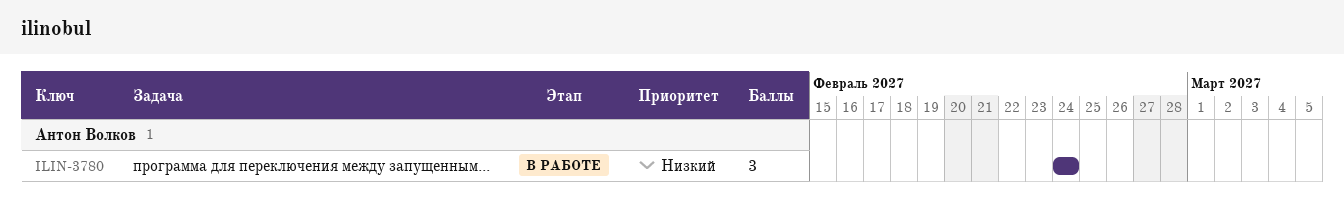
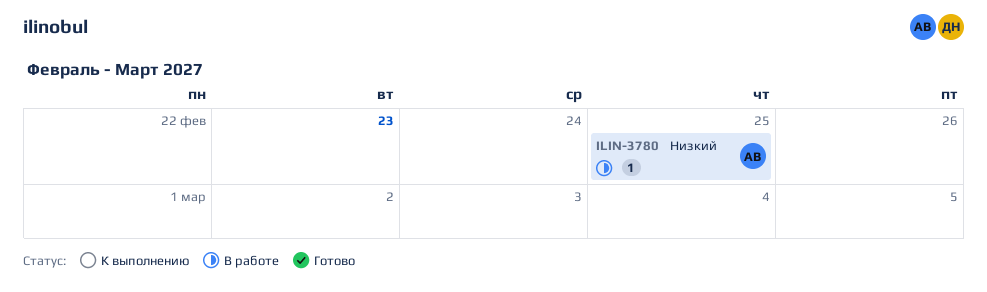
ILIN-3780, estimate: 3 -> 1
ILIN-3780, due: Feb 24 -> Feb 25

